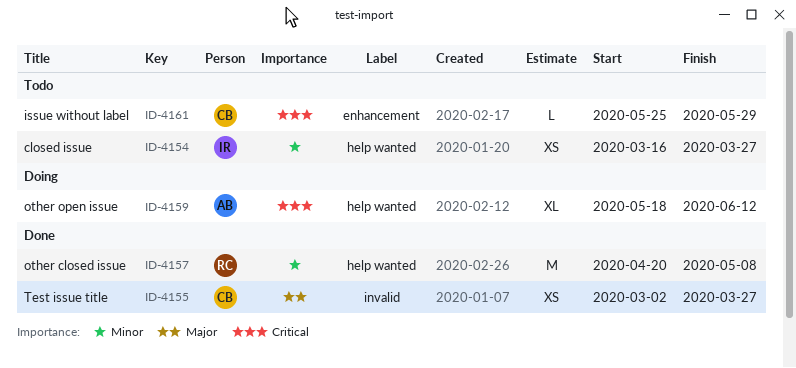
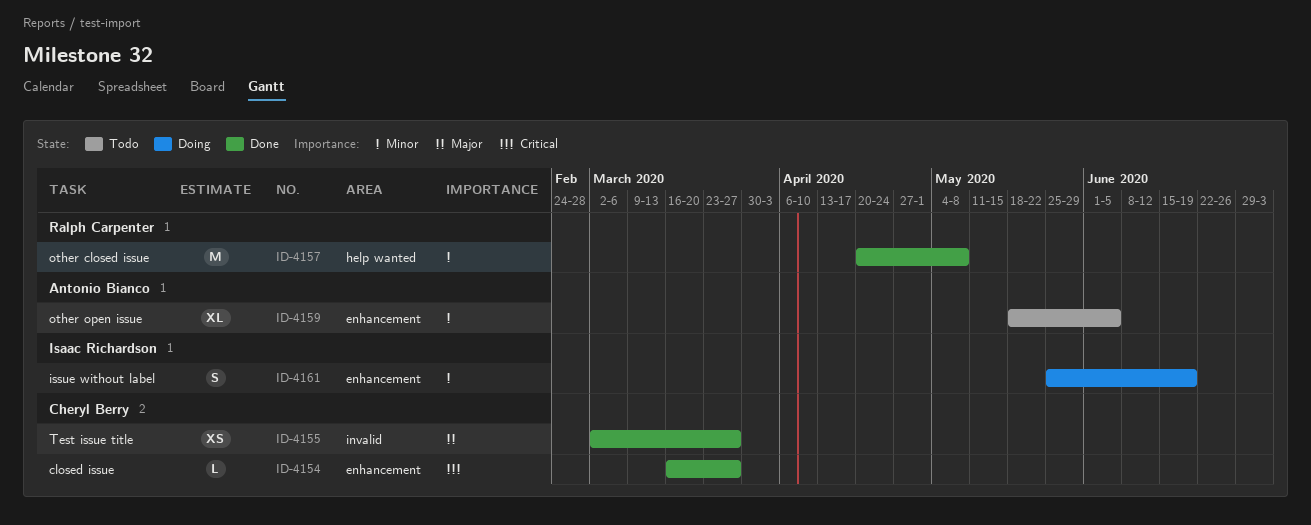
ID-4154, status: Todo -> Done
ID-4154, owner: Isaac Richardson -> Cheryl Berry
ID-4154, priority: Minor -> Critical
ID-4154, label: help wanted -> enhancement
ID-4154, estimate: XS -> L
ID-4159, status: Doing -> Todo
ID-4159, priority: Critical -> Minor
ID-4159, label: help wanted -> enhancement
ID-4159, due: Jun 12 -> Jun 5
ID-4161, status: Todo -> Doing
ID-4161, owner: Cheryl Berry -> Isaac Richardson
ID-4161, priority: Critical -> Minor
ID-4161, estimate: L -> S
ID-4161, due: May 29 -> Jun 19

